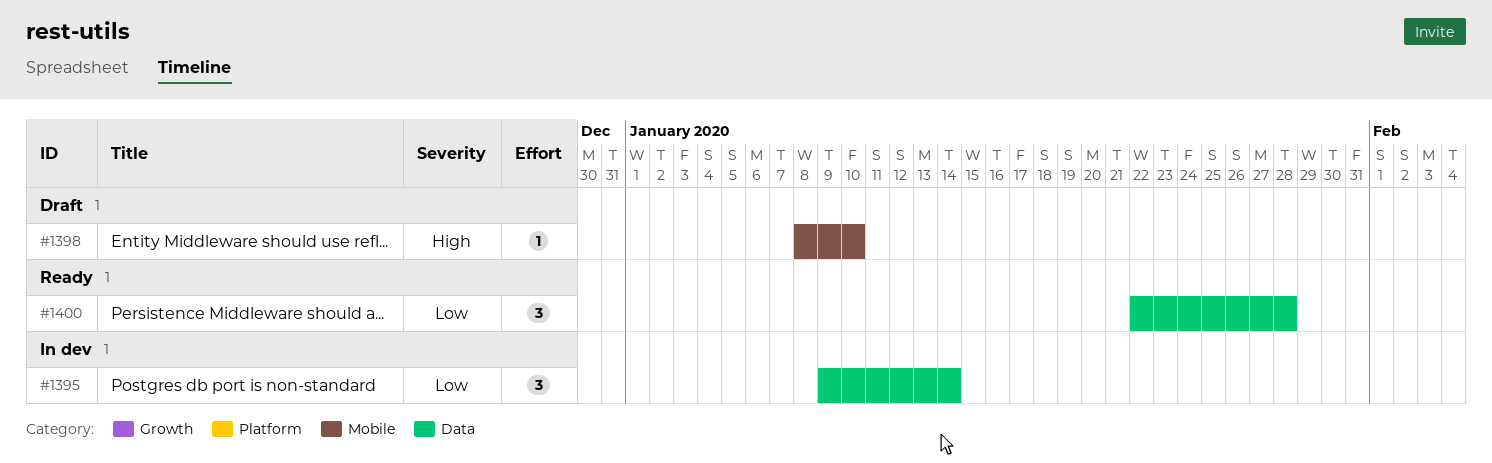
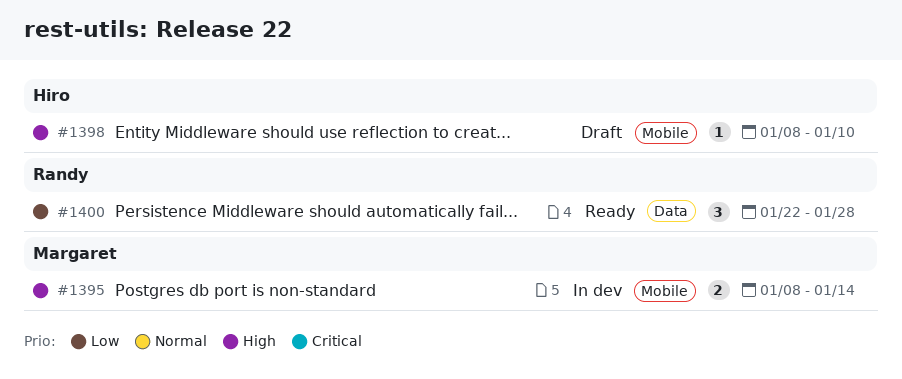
#1395, priority: Low -> High
#1395, label: Data -> Mobile
#1395, estimate: 3 -> 2
#1395, start: Jan 9 -> Jan 8

